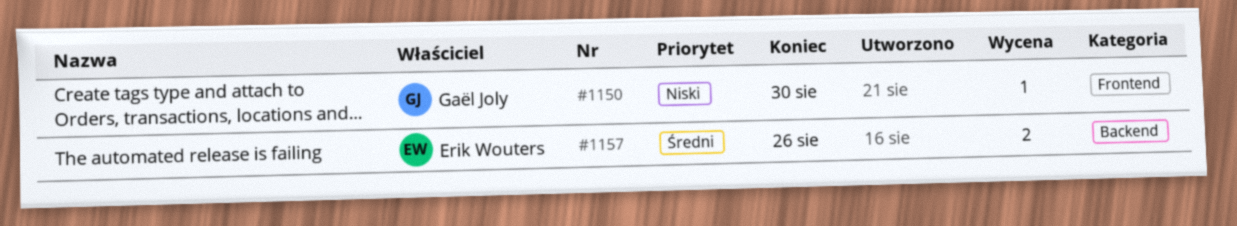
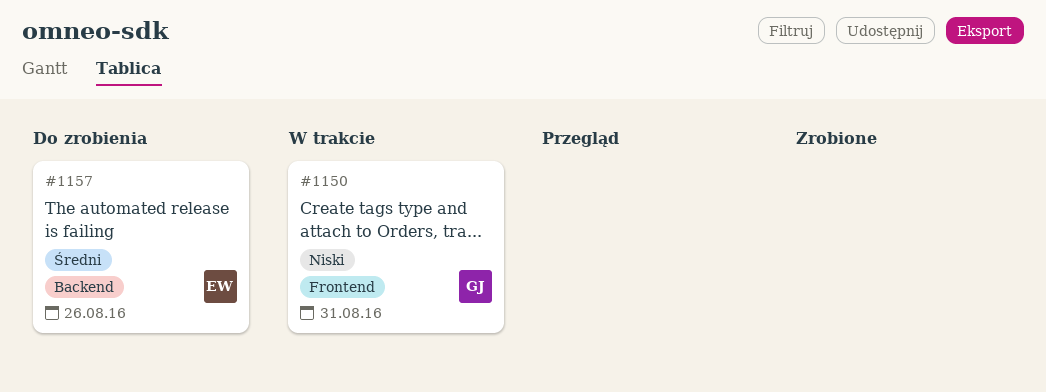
#1150, due: Aug 30 -> Aug 31

